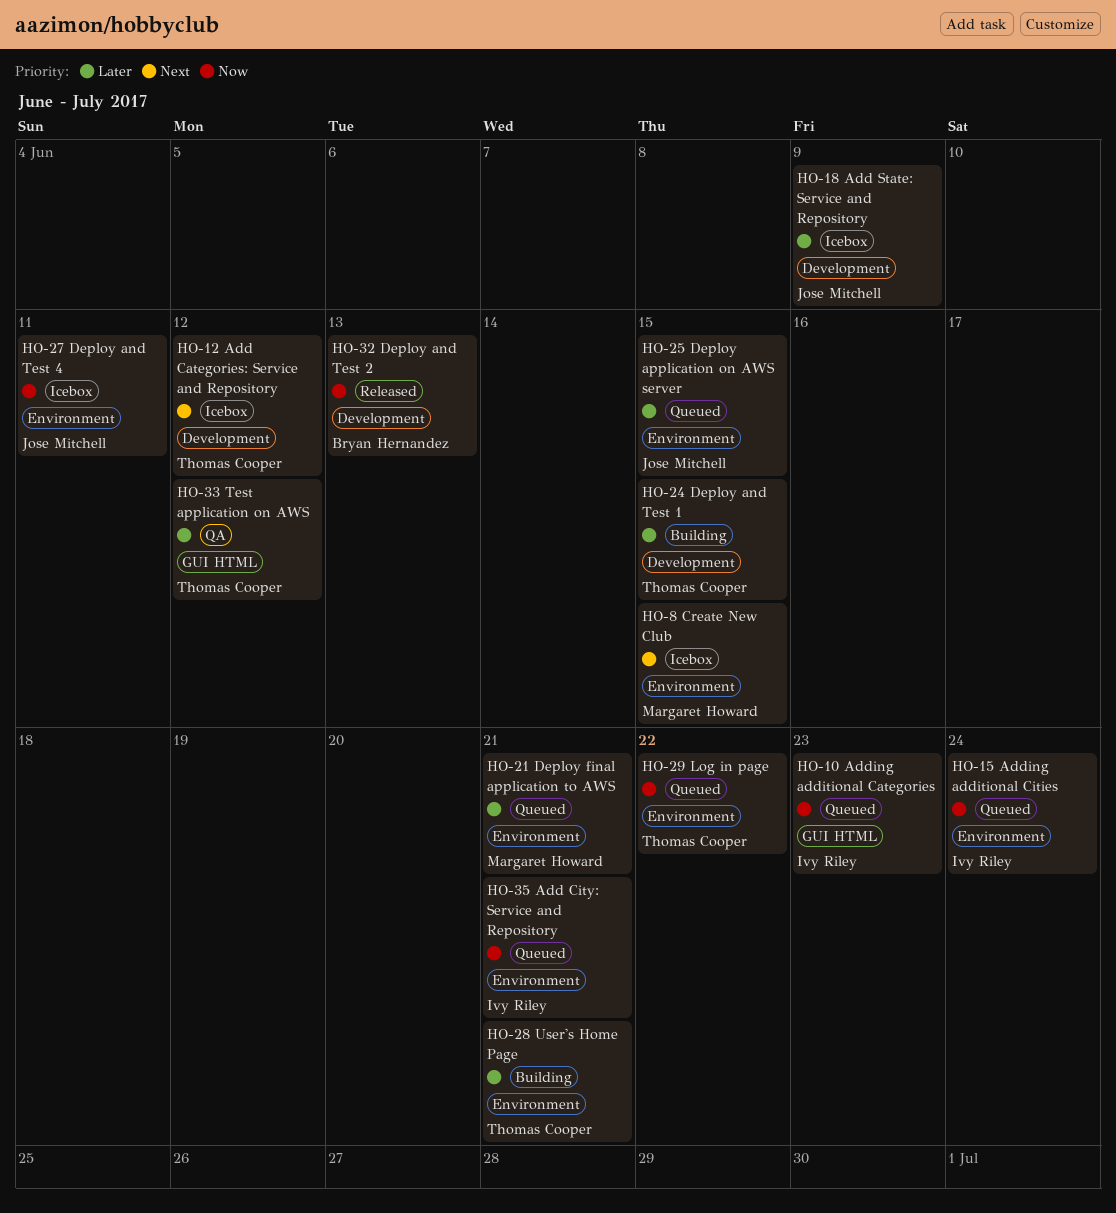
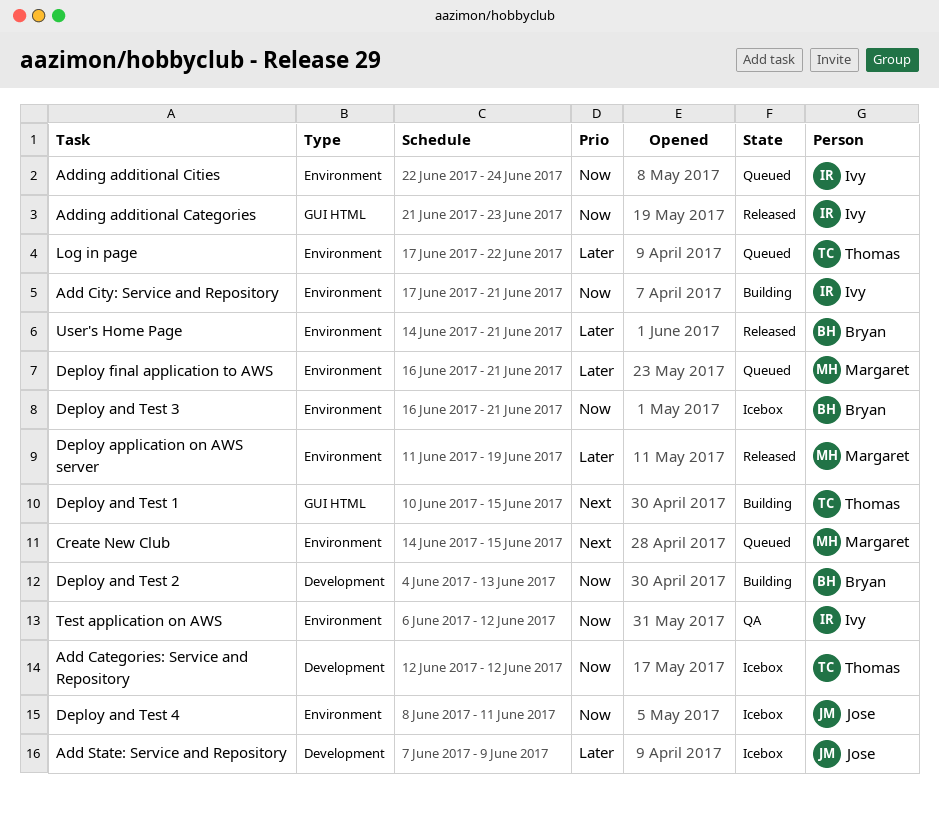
Add Categories: Service and Repository, priority: Next -> Now
Add City: Service and Repository, status: Queued -> Building
Adding additional Categories, status: Queued -> Released
Create New Club, status: Icebox -> Queued
Deploy and Test 1, priority: Later -> Next
Deploy and Test 1, label: Development -> GUI HTML
Deploy and Test 2, status: Released -> Building
Deploy and Test 3: none -> present
Deploy application on AWS server, status: Queued -> Released
Deploy application on AWS server, owner: Jose Mitchell -> Margaret Howard
Deploy application on AWS server, due: Jun 15 -> Jun 19
Log in page, priority: Now -> Later
Test application on AWS, owner: Thomas Cooper -> Ivy Riley
Test application on AWS, priority: Later -> Now
Test application on AWS, label: GUI HTML -> Environment
User's Home Page, status: Building -> Released
User's Home Page, owner: Thomas Cooper -> Bryan Hernandez

